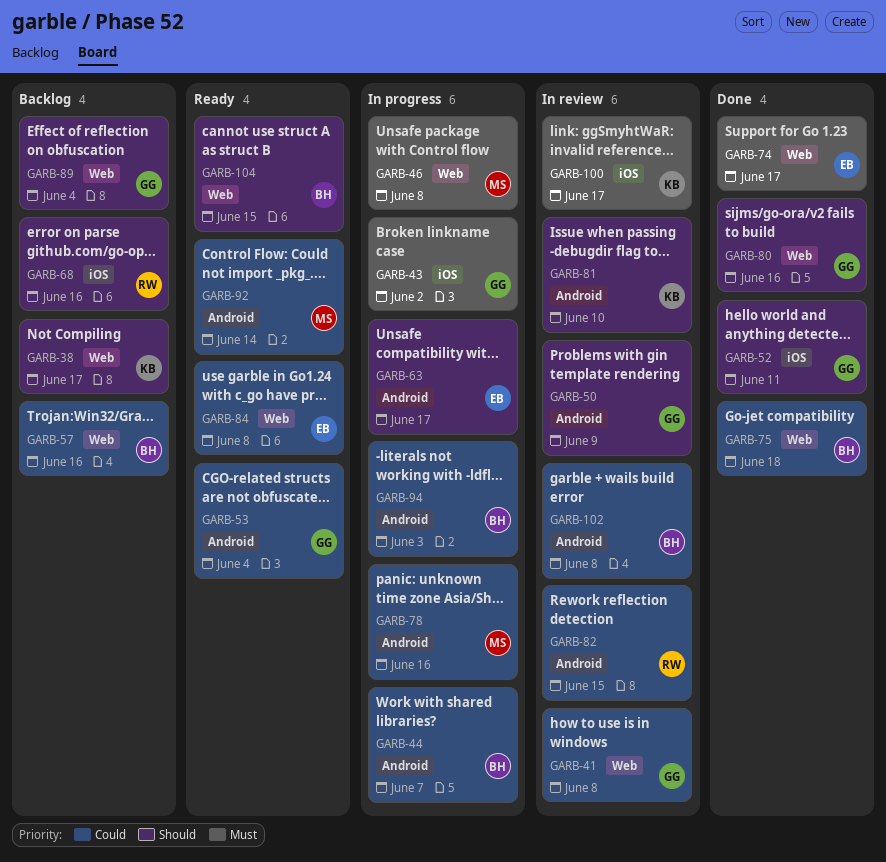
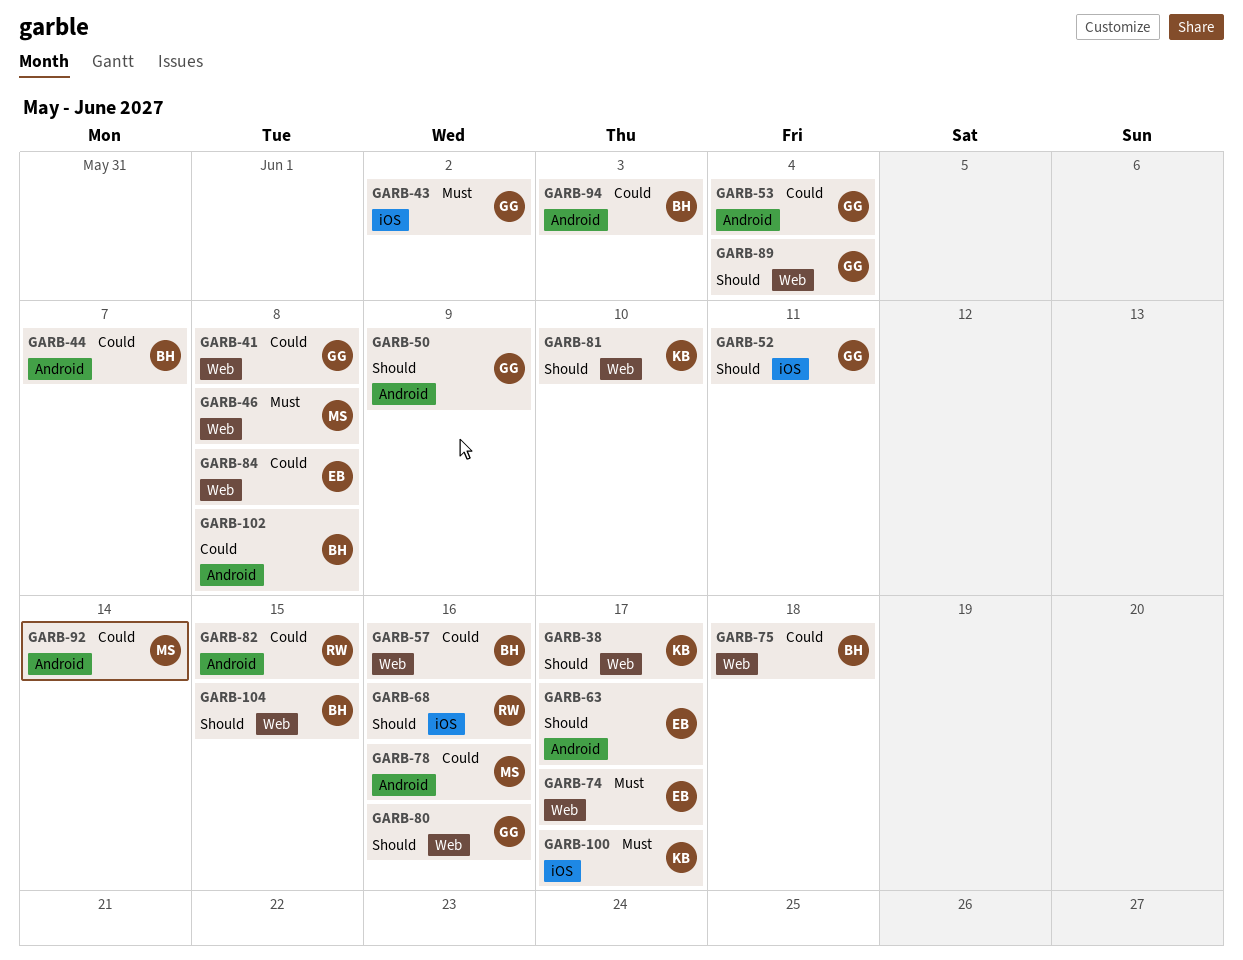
GARB-81, label: Android -> Web

